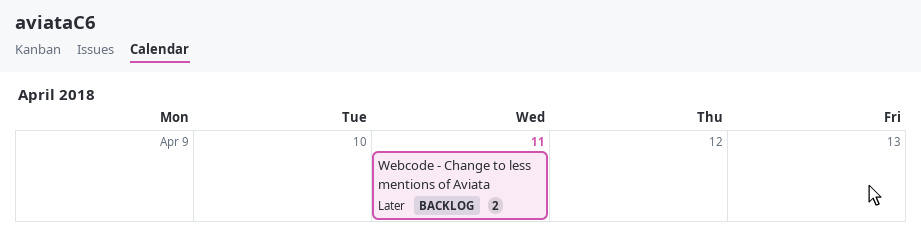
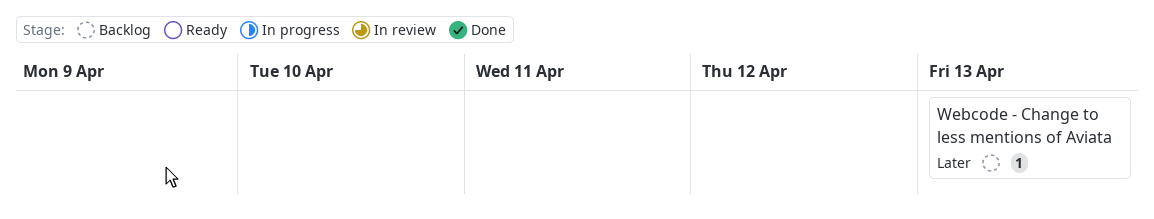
Webcode - Change to less mentions of Aviata, estimate: 2 -> 1
Webcode - Change to less mentions of Aviata, due: Apr 11 -> Apr 13

